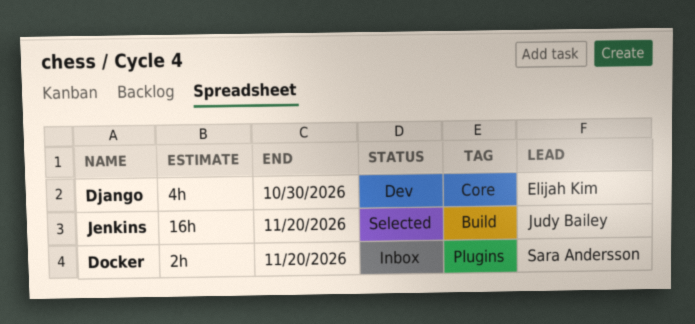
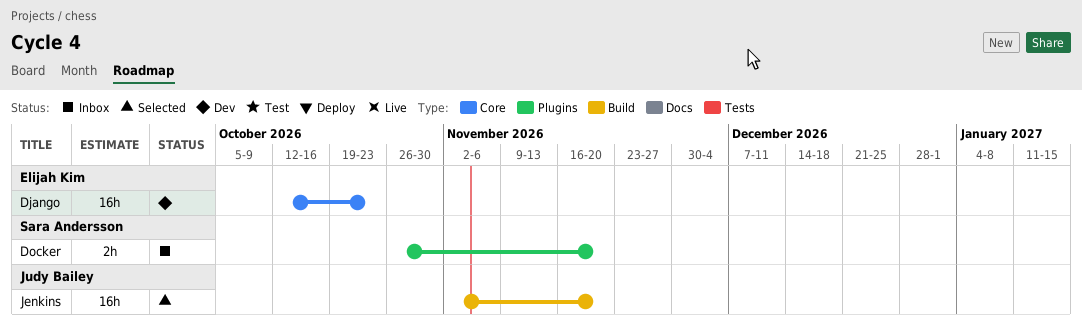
Django, estimate: 4h -> 16h
Django, due: Oct 30 -> Oct 23

